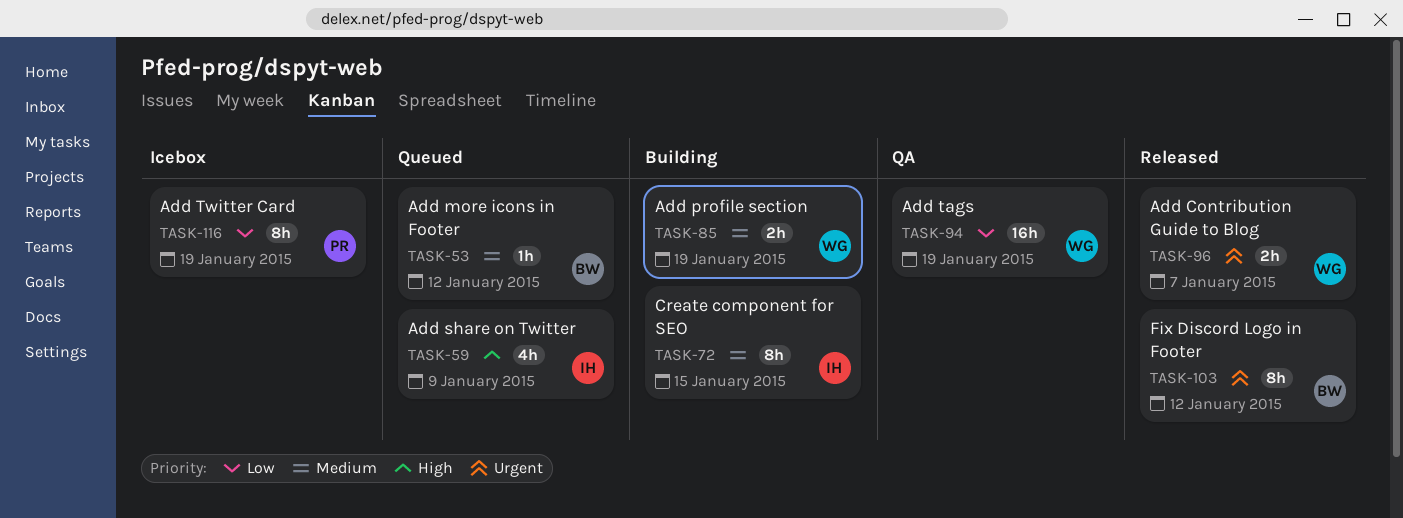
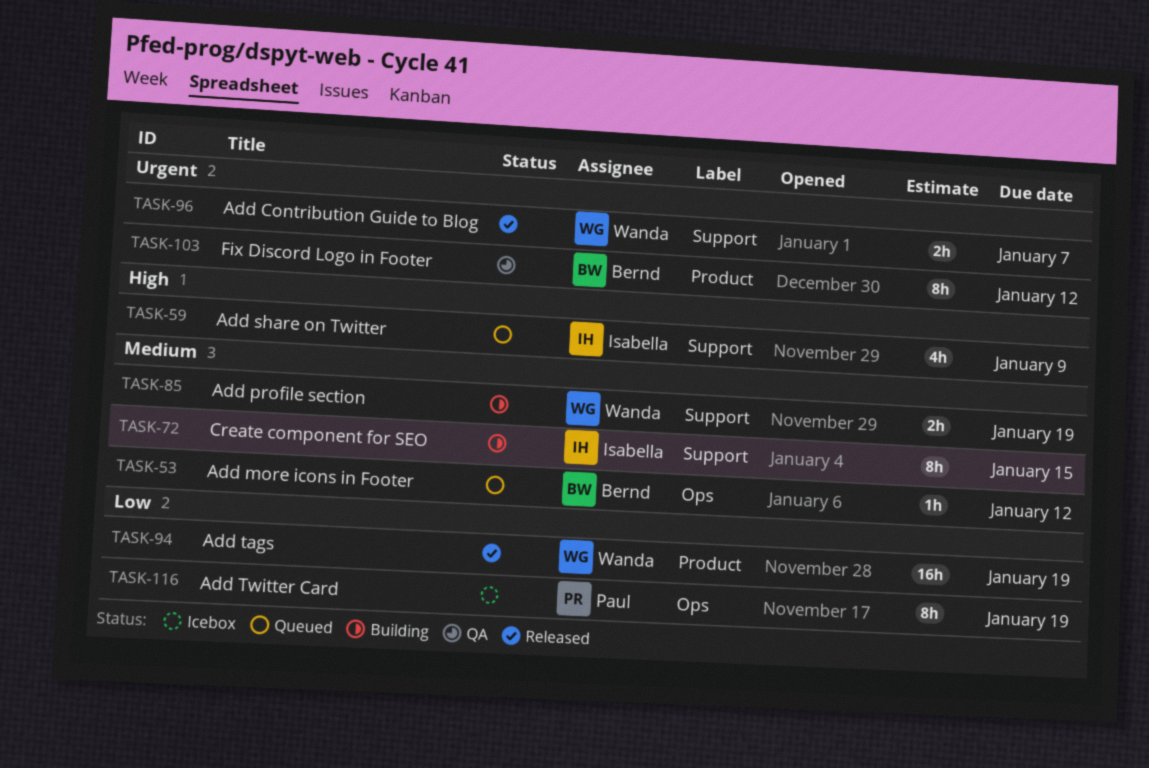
TASK-94, status: QA -> Released
TASK-103, status: Released -> QA

